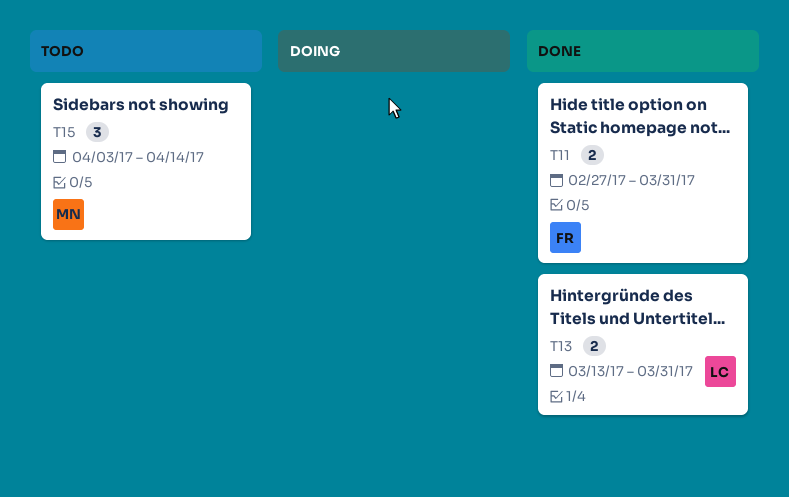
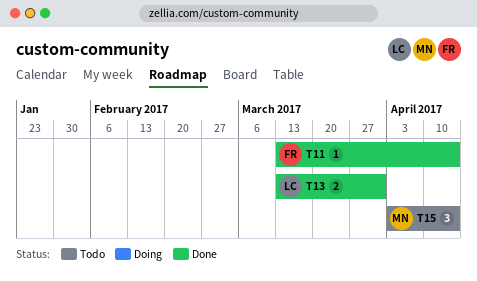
T11, estimate: 2 -> 1
T11, start: Feb 27 -> Mar 13
T11, due: Mar 31 -> Apr 14

